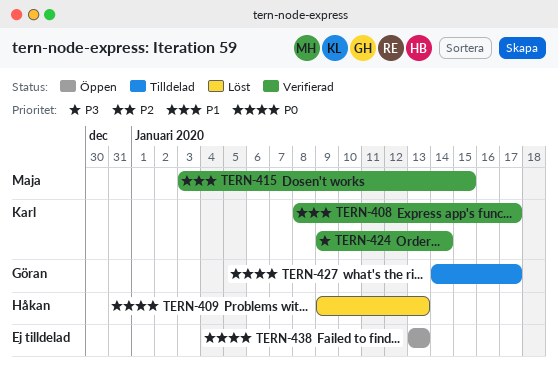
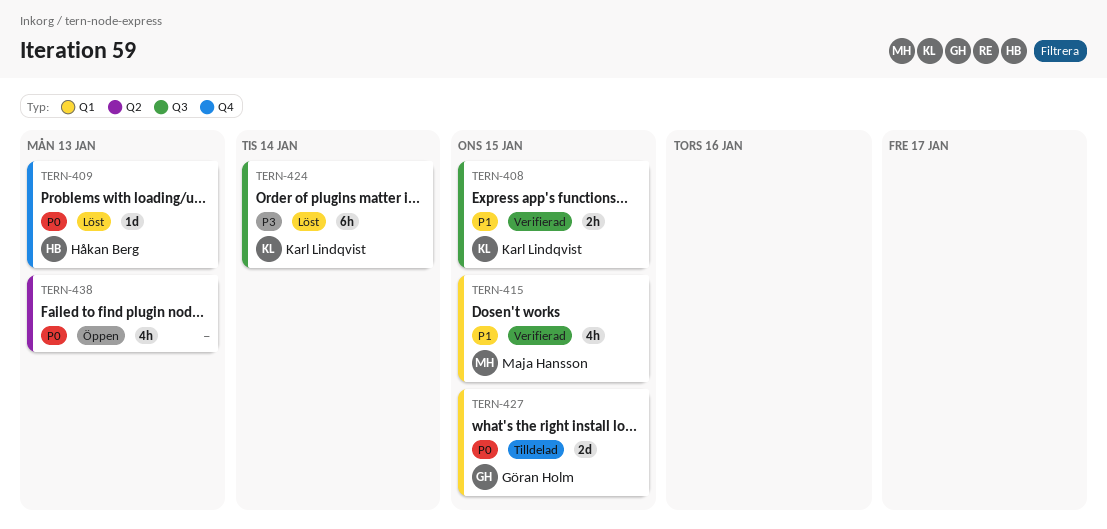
TERN-408, due: Jan 17 -> Jan 15
TERN-424, status: Verifierad -> Löst
TERN-427, due: Jan 17 -> Jan 15

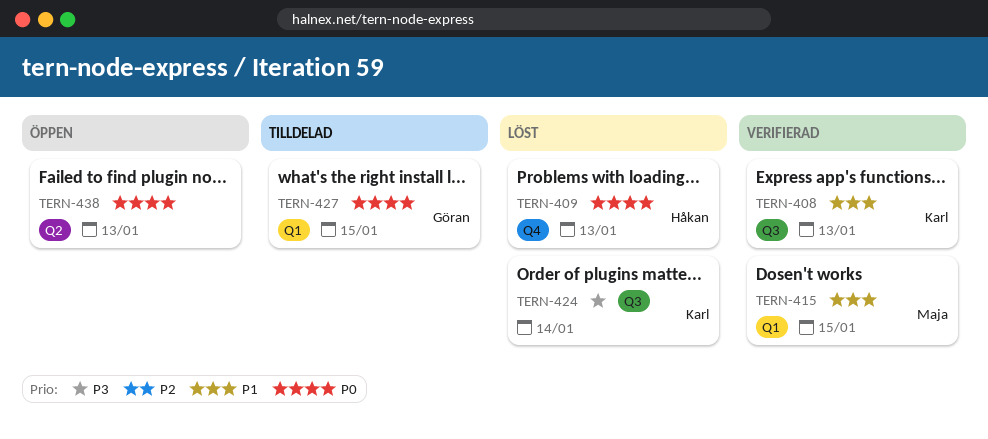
TERN-408, due: Jan 15 -> Jan 13

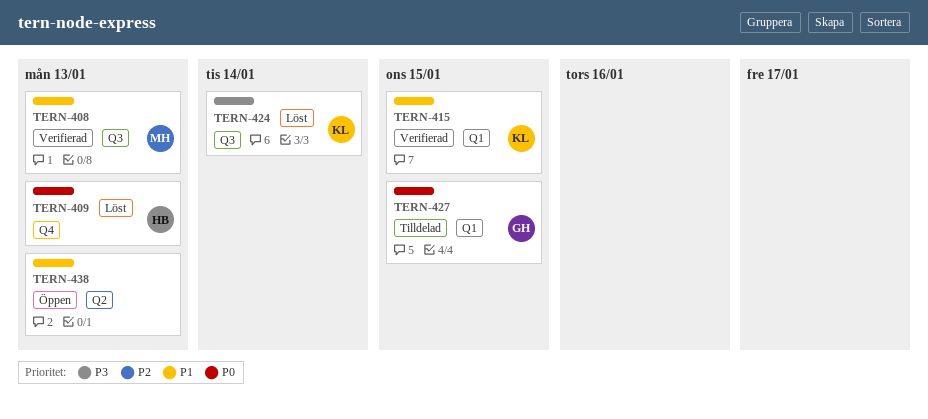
TERN-408, owner: Karl -> Maja
TERN-415, owner: Maja -> Karl
TERN-438, priority: P0 -> P1

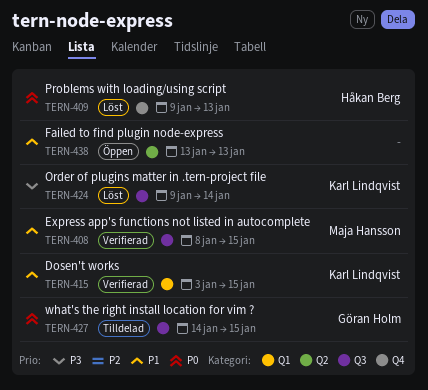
TERN-408, due: Jan 13 -> Jan 15
TERN-427, label: Q1 -> Q3

